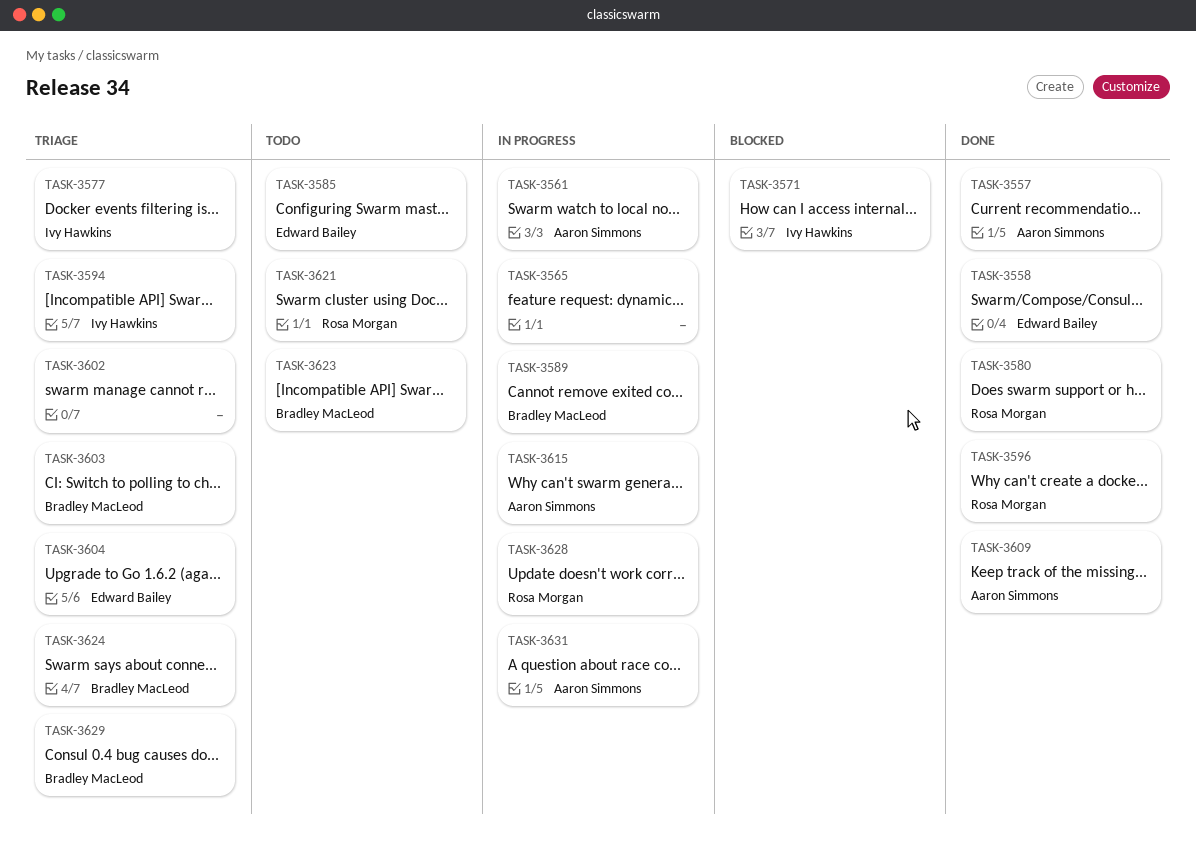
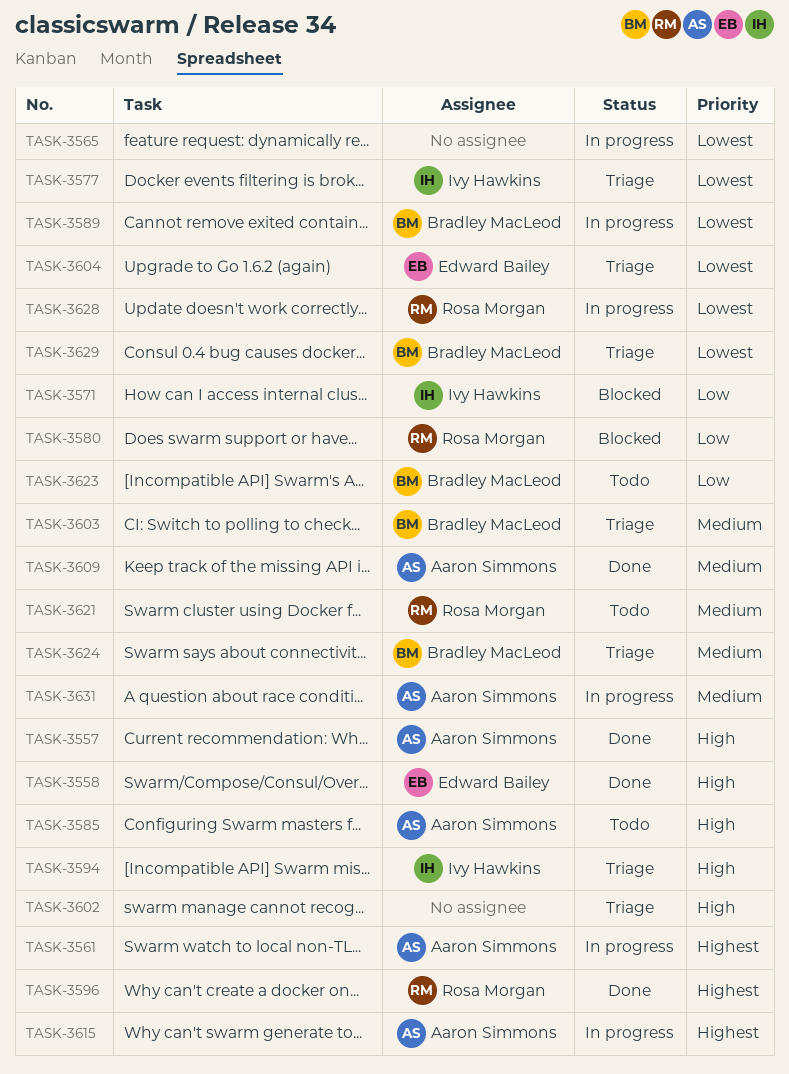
TASK-3580, status: Done -> Blocked
TASK-3585, owner: Edward Bailey -> Aaron Simmons

